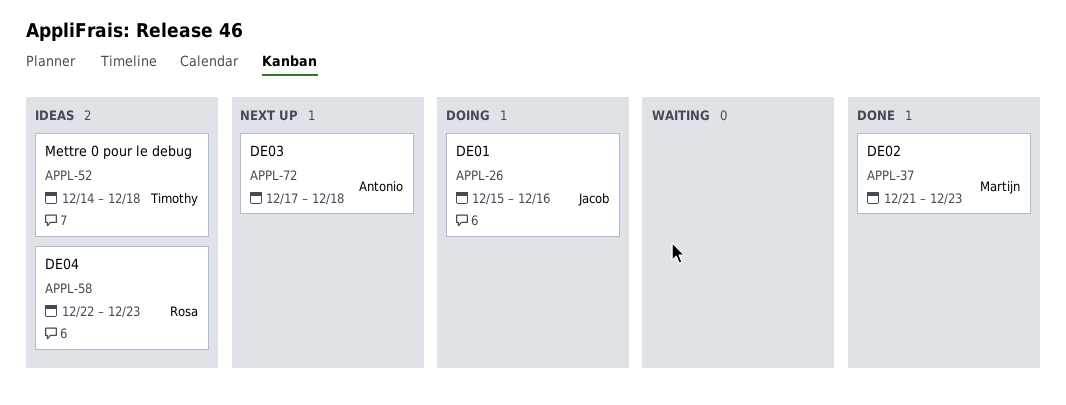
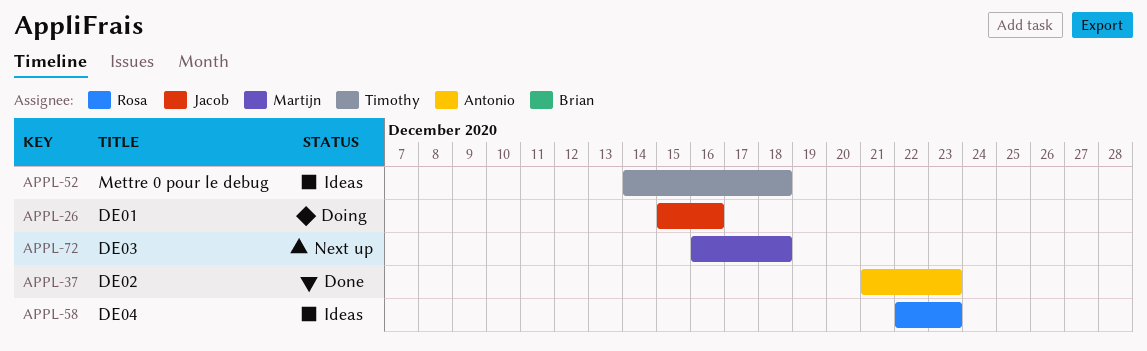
APPL-37, owner: Martijn -> Antonio
APPL-72, owner: Antonio -> Martijn
APPL-72, start: Dec 17 -> Dec 16

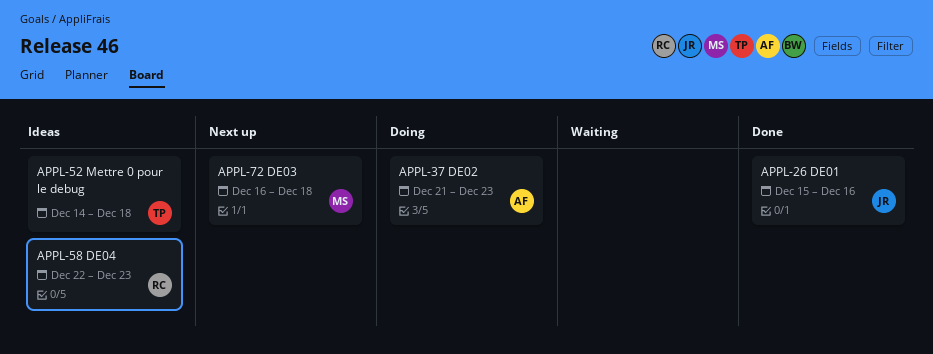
APPL-26, status: Doing -> Done
APPL-37, status: Done -> Doing

